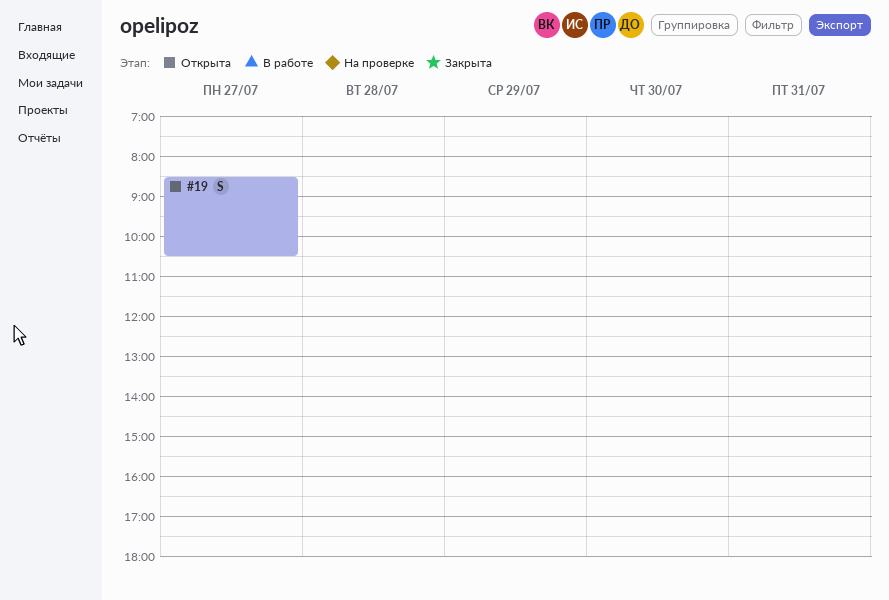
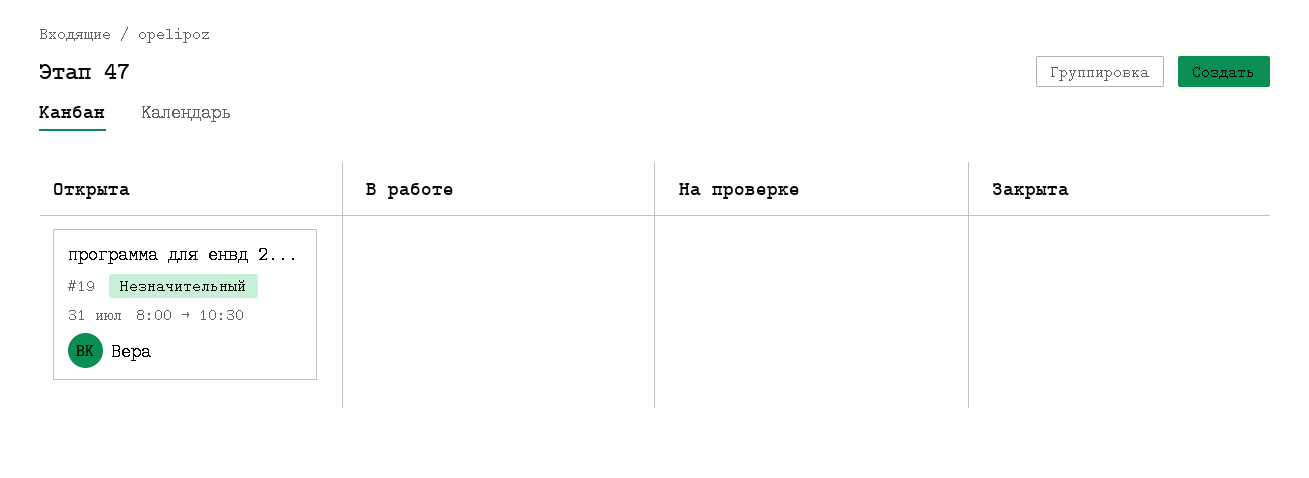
#19, day: Jul 27 -> Jul 31
#19, begins: 08:30 -> 08:00

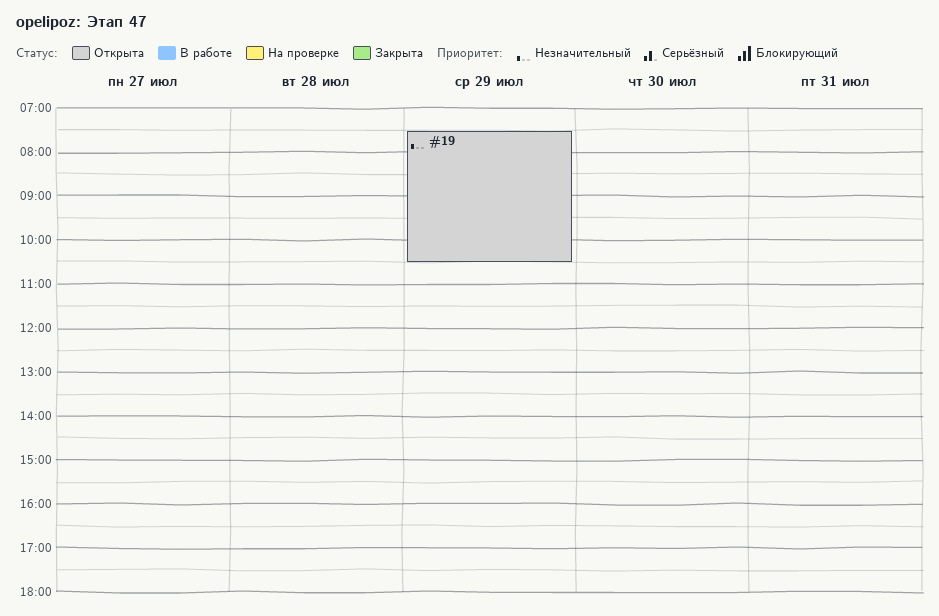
#19, day: Jul 31 -> Jul 29
#19, begins: 08:00 -> 07:30

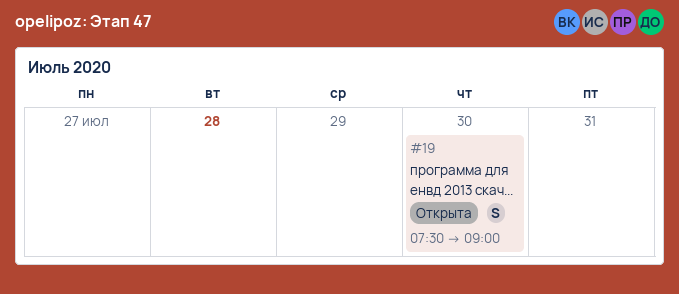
#19, day: Jul 29 -> Jul 30
#19, ends: 10:30 -> 09:00

